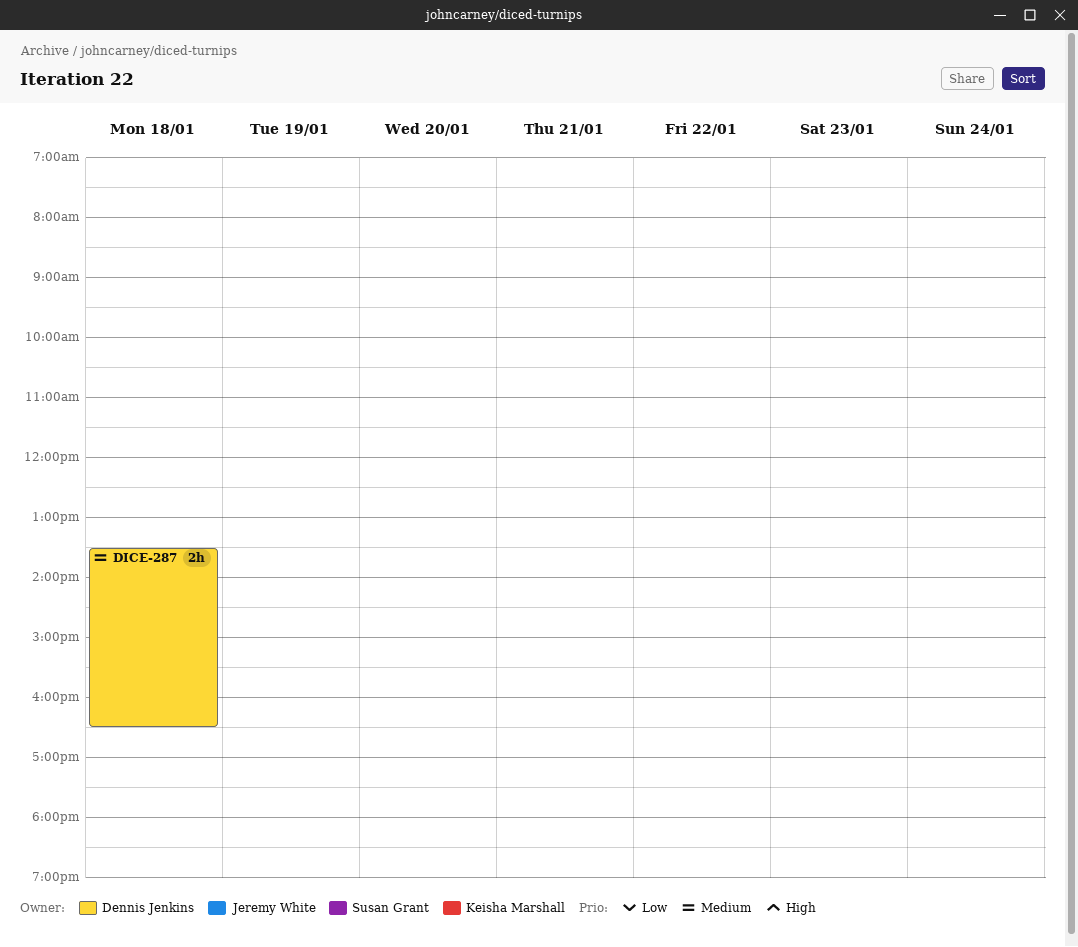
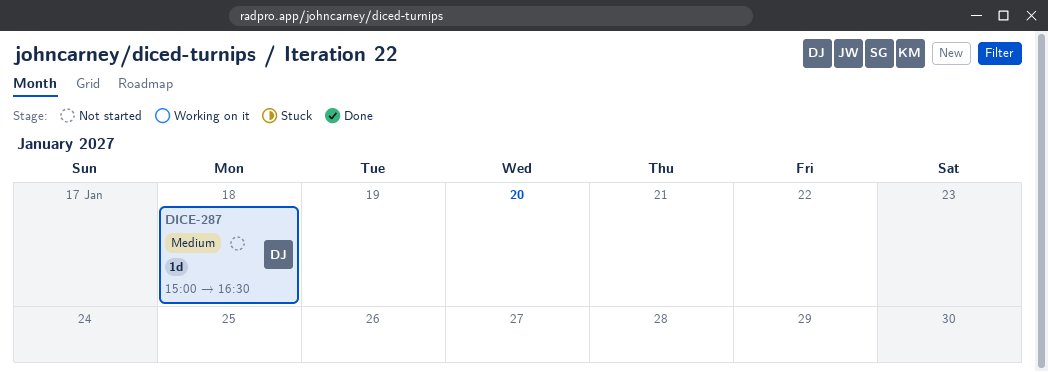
DICE-287, estimate: 2h -> 1d
DICE-287, begins: 13:30 -> 15:00

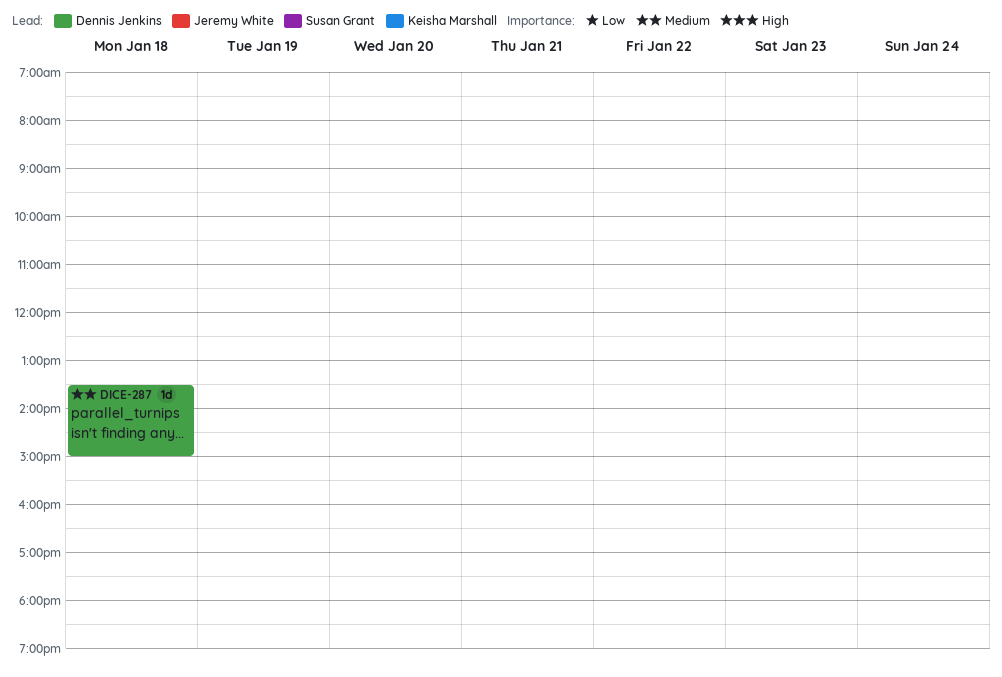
DICE-287, begins: 15:00 -> 13:30
DICE-287, ends: 16:30 -> 15:00

